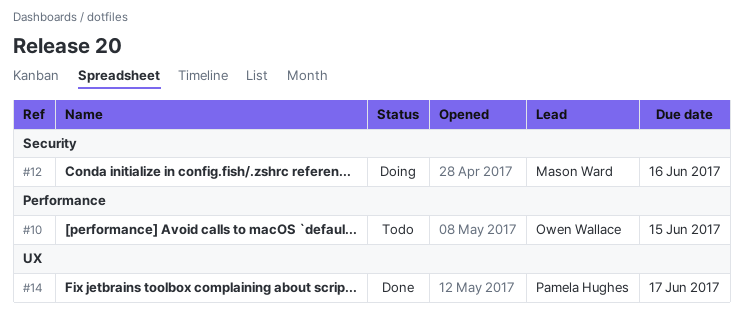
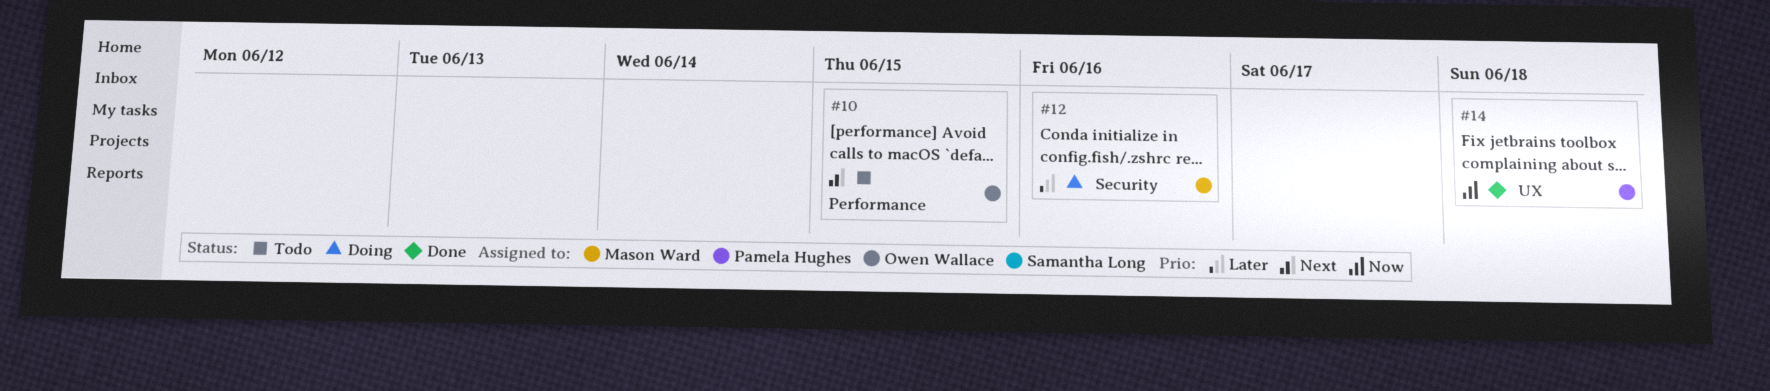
#14, due: Jun 17 -> Jun 18

